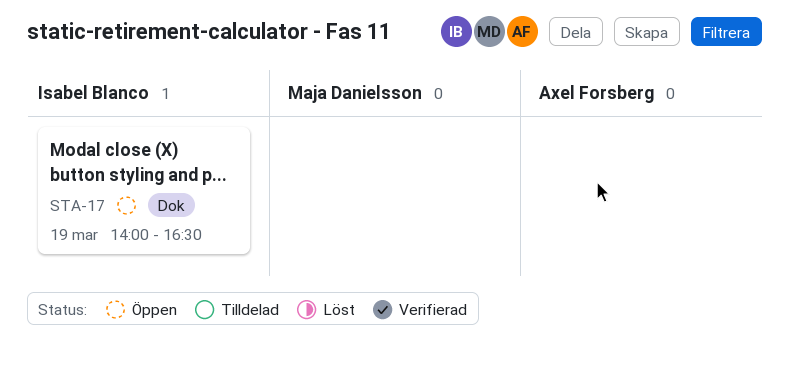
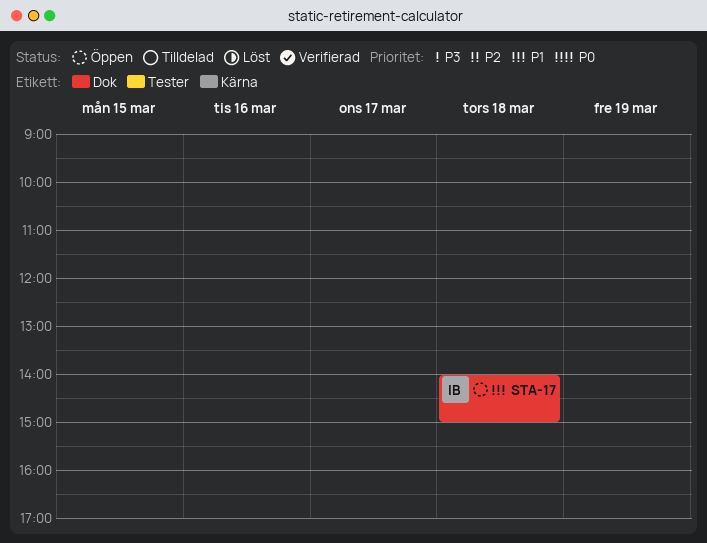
STA-17, day: Mar 19 -> Mar 18
STA-17, ends: 16:30 -> 15:00

